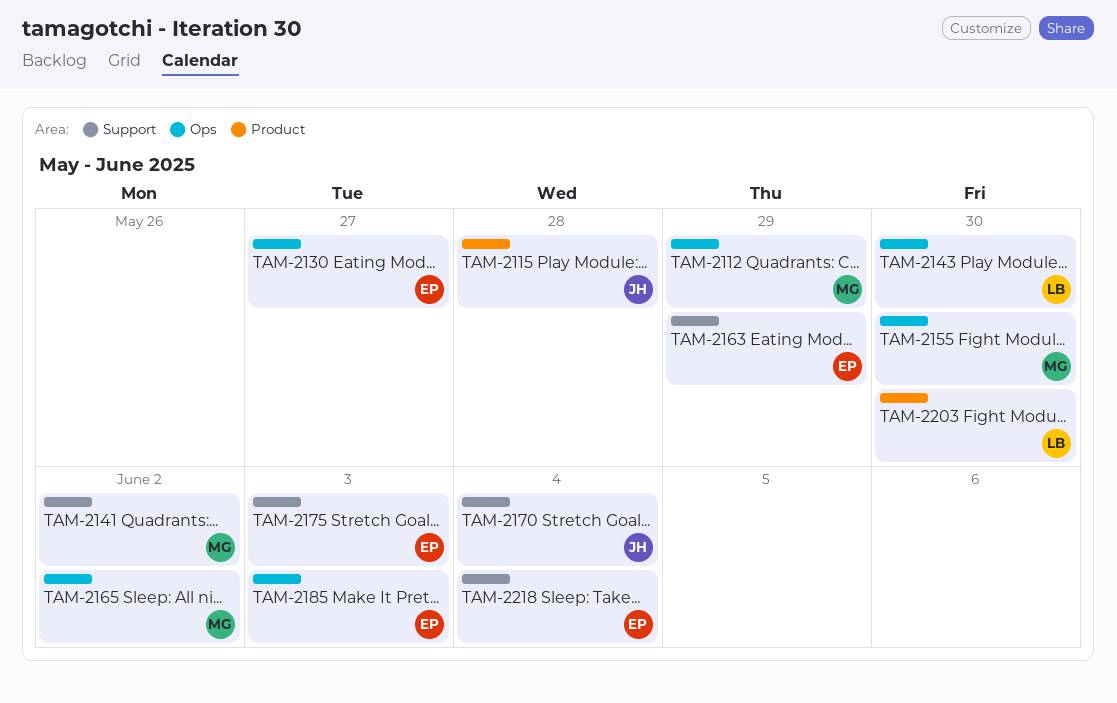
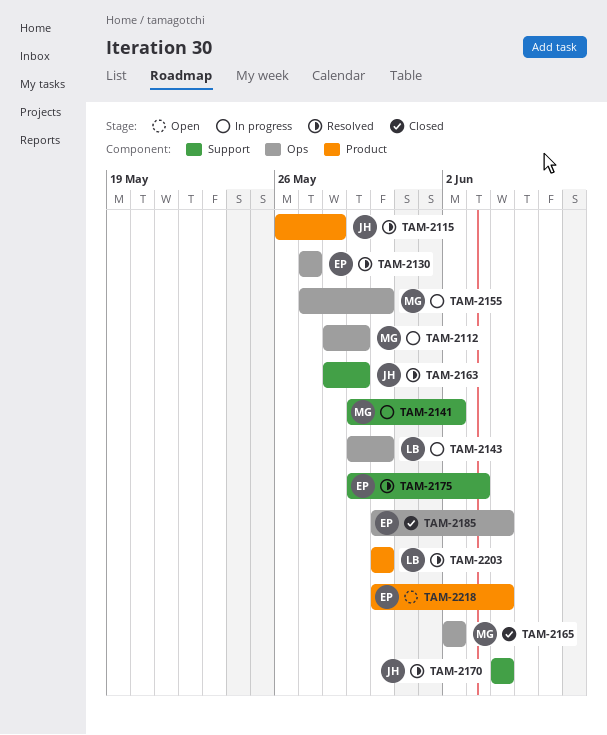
TAM-2163, owner: EP -> JH
TAM-2185, due: Jun 3 -> Jun 4
TAM-2218, label: Support -> Product

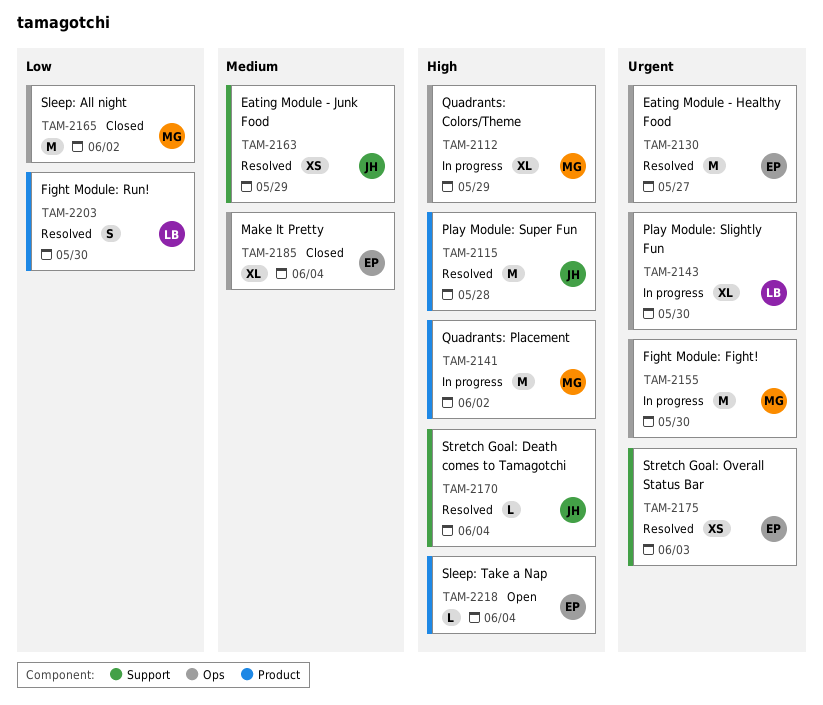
TAM-2141, label: Support -> Product

